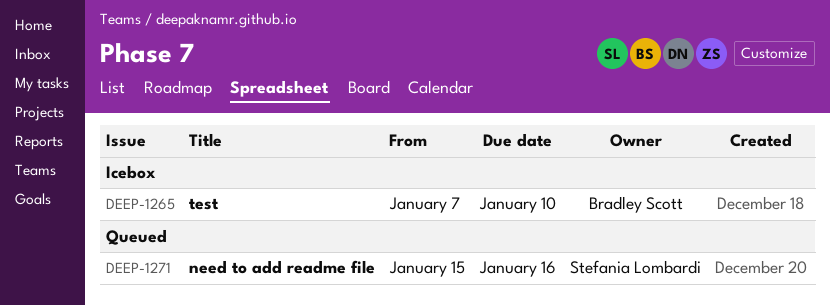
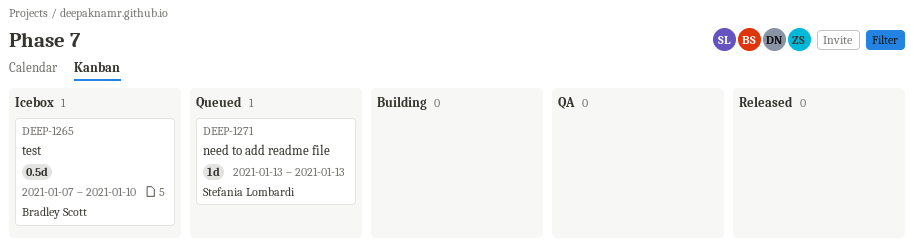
DEEP-1271, start: Jan 15 -> Jan 13
DEEP-1271, due: Jan 16 -> Jan 13

